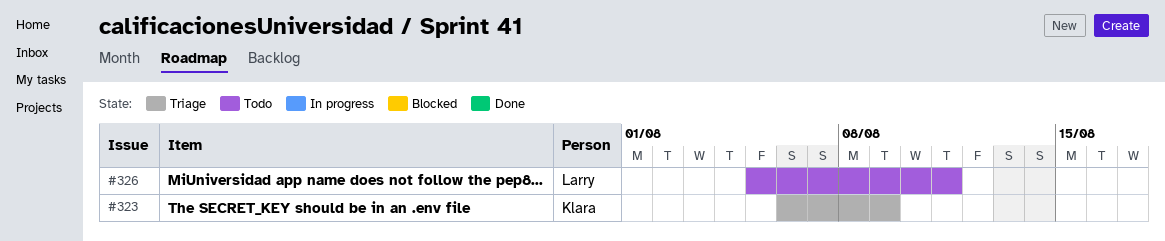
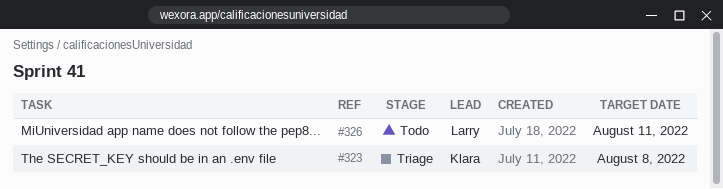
#323, due: Aug 9 -> Aug 8

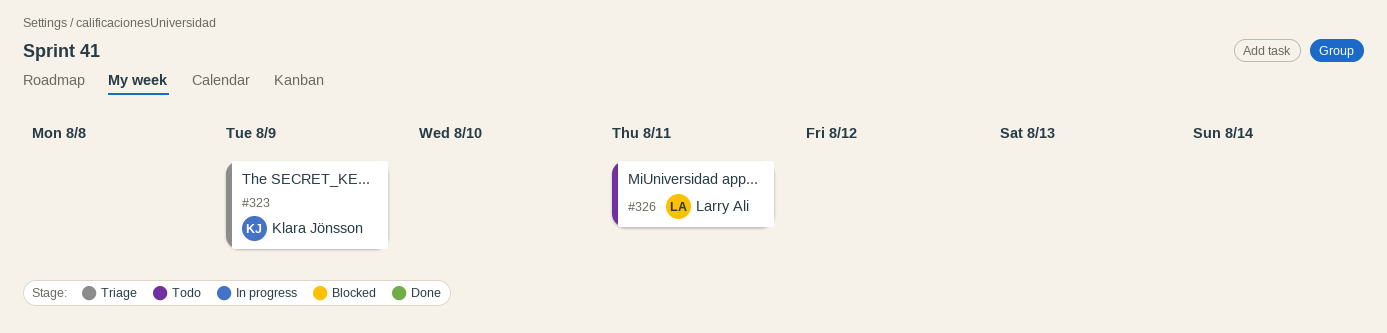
#323, due: Aug 8 -> Aug 9

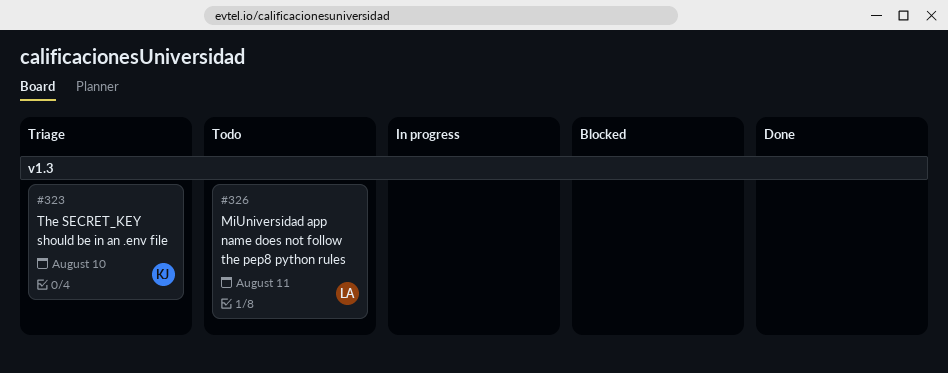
#323, due: Aug 9 -> Aug 10

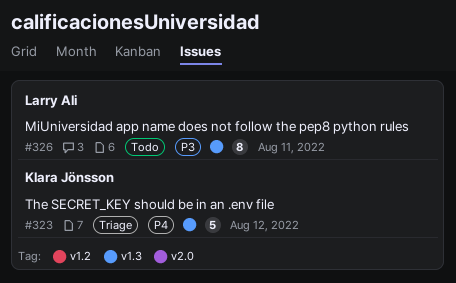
#323, due: Aug 10 -> Aug 12

